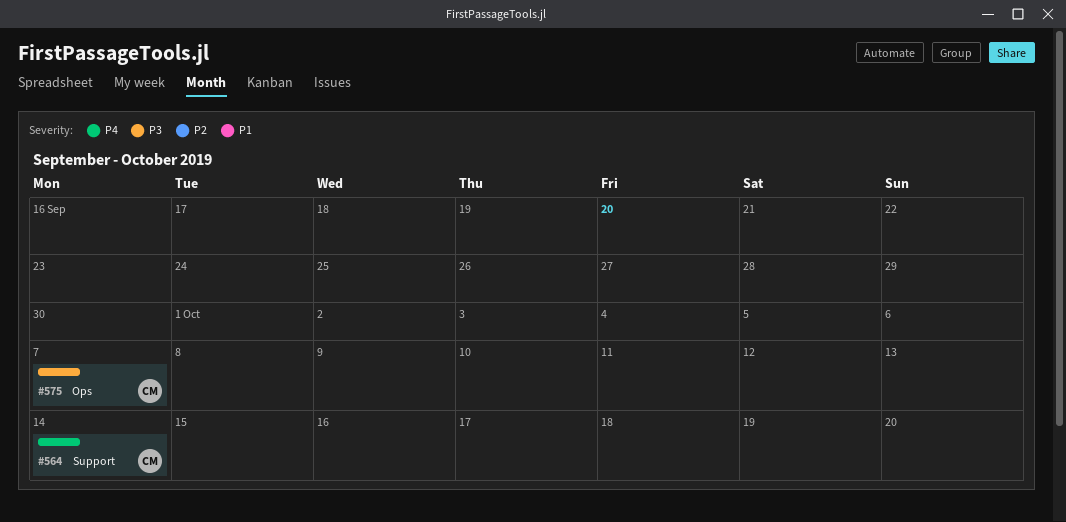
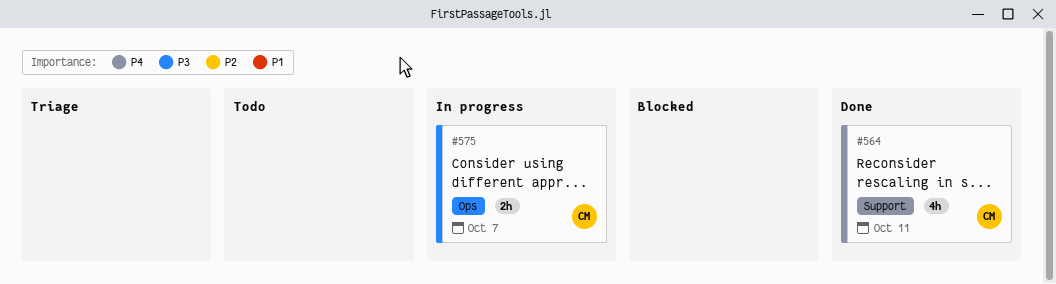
#564, due: Oct 14 -> Oct 11

